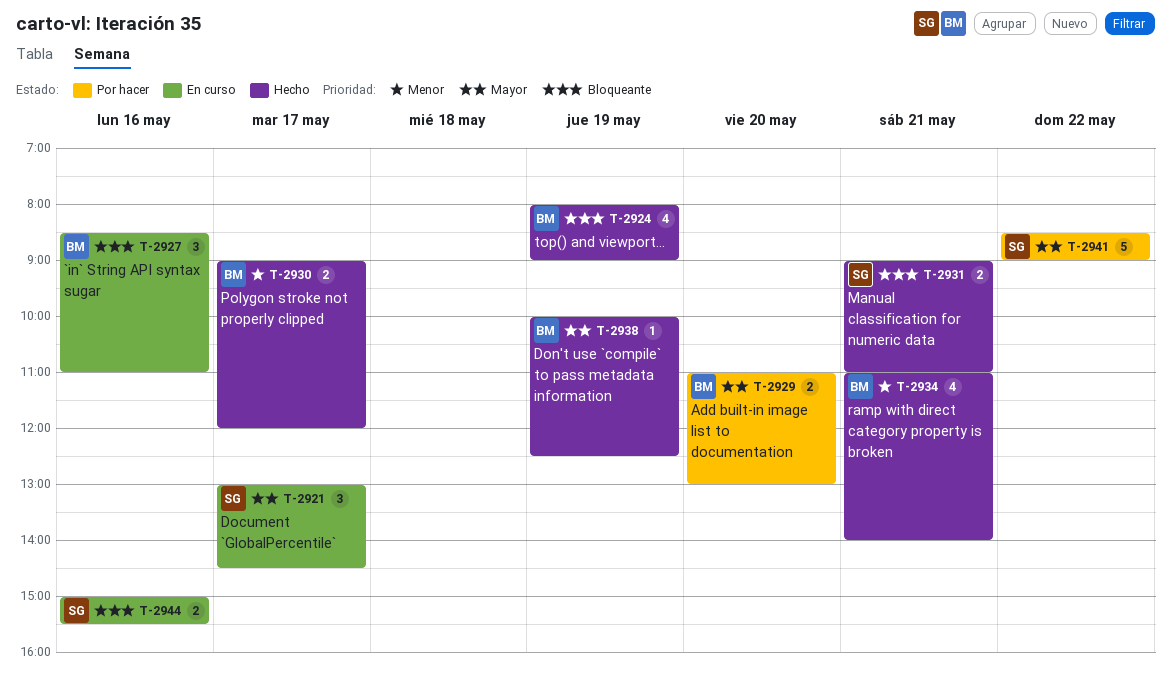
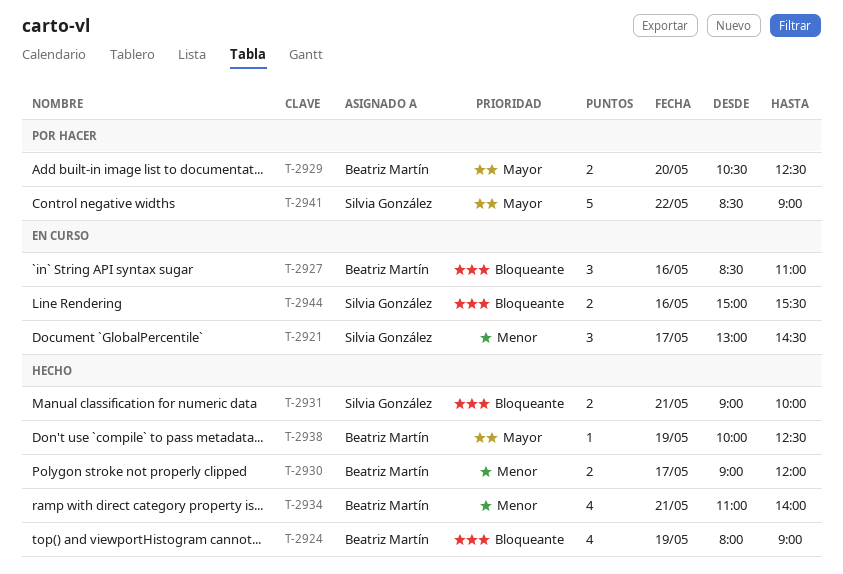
T-2921, priority: Mayor -> Menor
T-2929, begins: 11:00 -> 10:30
T-2929, ends: 13:00 -> 12:30
T-2931, ends: 11:00 -> 10:00

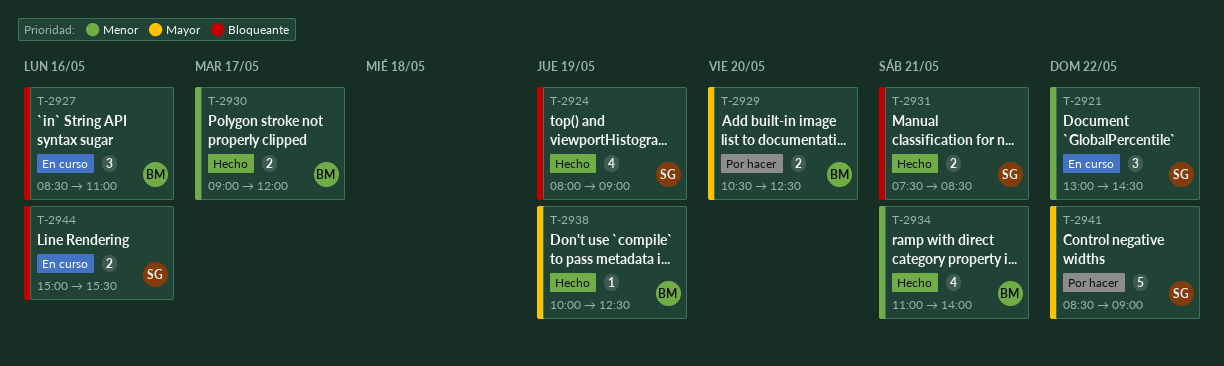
T-2921, day: May 17 -> May 22
T-2924, owner: Beatriz Martín -> Silvia González
T-2931, begins: 09:00 -> 07:30
T-2931, ends: 10:00 -> 08:30

